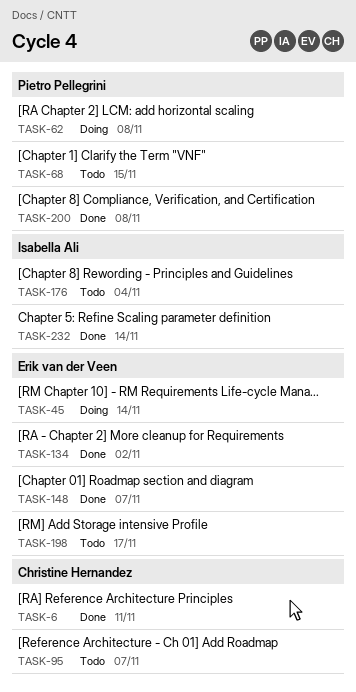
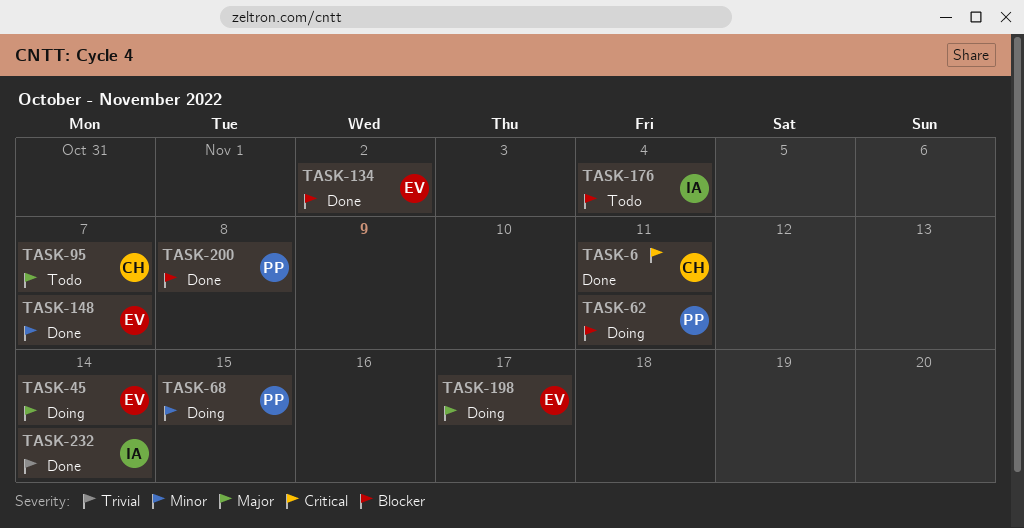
TASK-62, due: Nov 8 -> Nov 11
TASK-68, status: Todo -> Doing
TASK-198, status: Todo -> Doing

